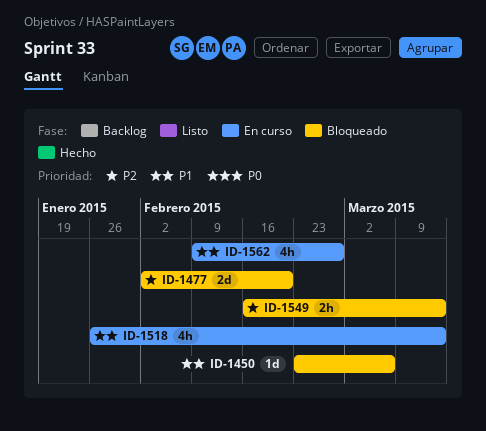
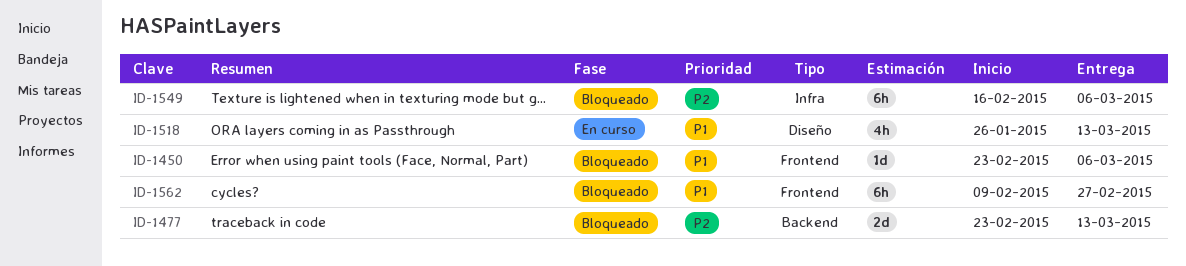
ID-1477, start: Feb 2 -> Feb 23
ID-1477, due: Feb 20 -> Mar 13
ID-1549, estimate: 2h -> 6h
ID-1549, due: Mar 13 -> Mar 6
ID-1562, status: En curso -> Bloqueado
ID-1562, estimate: 4h -> 6h

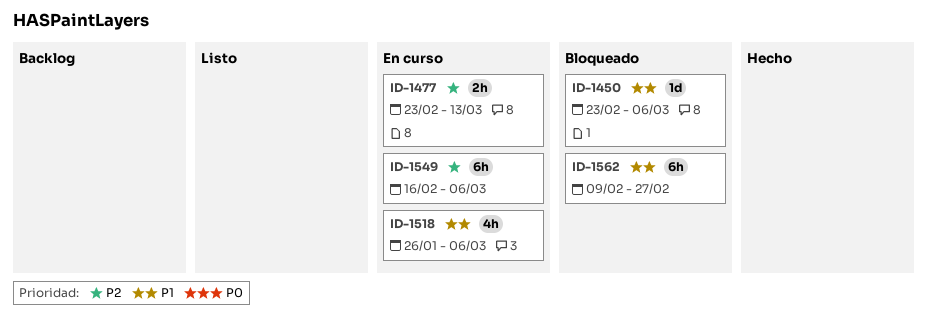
ID-1477, status: Bloqueado -> En curso
ID-1477, estimate: 2d -> 2h
ID-1518, due: Mar 13 -> Mar 6
ID-1549, status: Bloqueado -> En curso

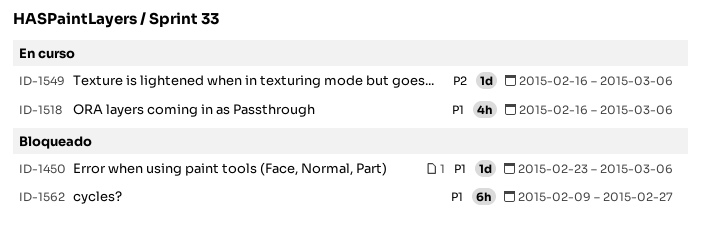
ID-1477: present -> none
ID-1518, start: Jan 26 -> Feb 16
ID-1549, estimate: 6h -> 1d

